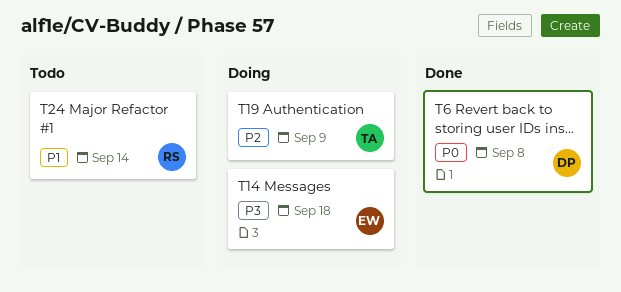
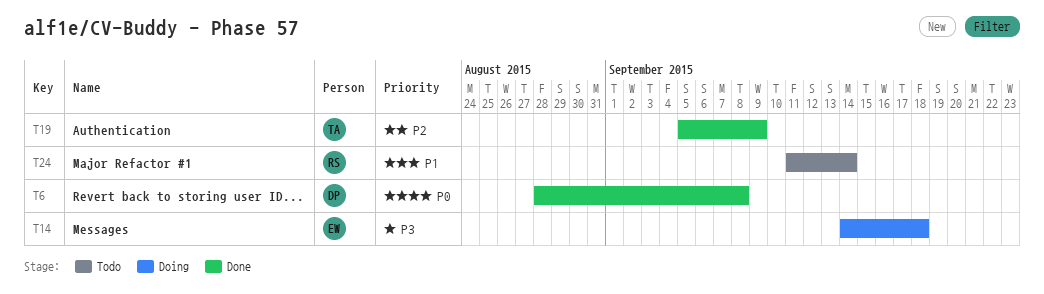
T19, status: Doing -> Done

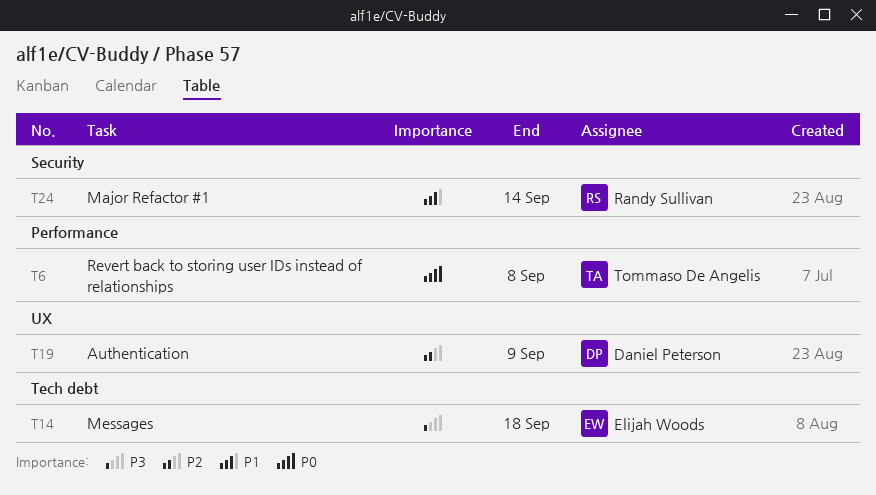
T6, owner: Daniel Peterson -> Tommaso De Angelis
T19, owner: Tommaso De Angelis -> Daniel Peterson

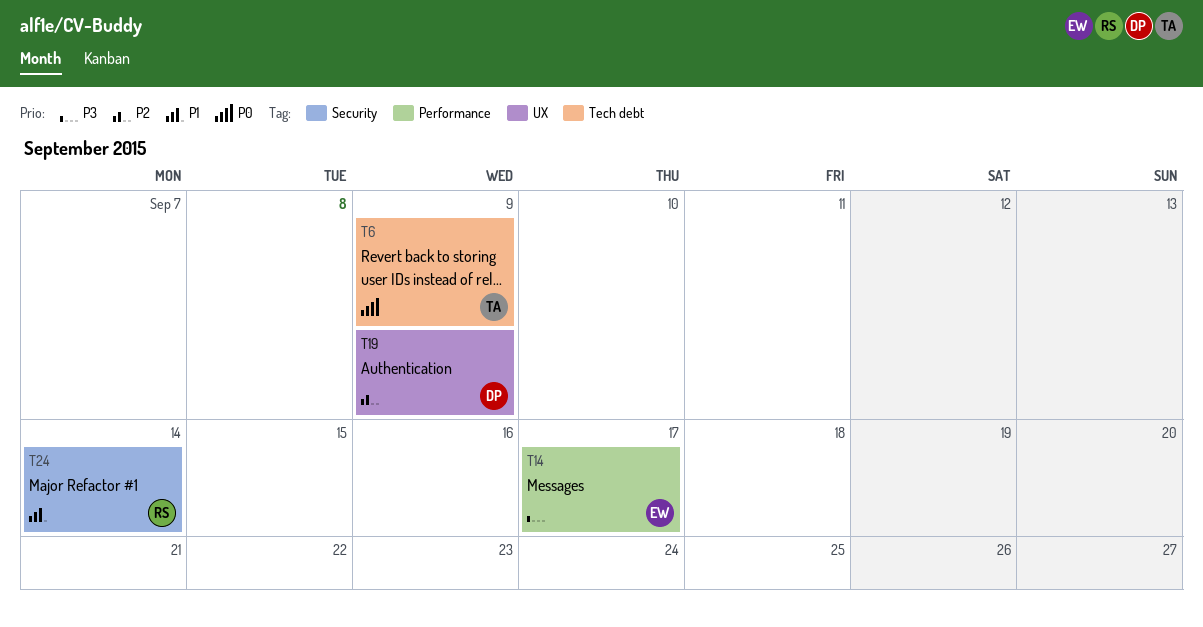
T6, label: Performance -> Tech debt
T6, due: Sep 8 -> Sep 9
T14, label: Tech debt -> Performance
T14, due: Sep 18 -> Sep 17

